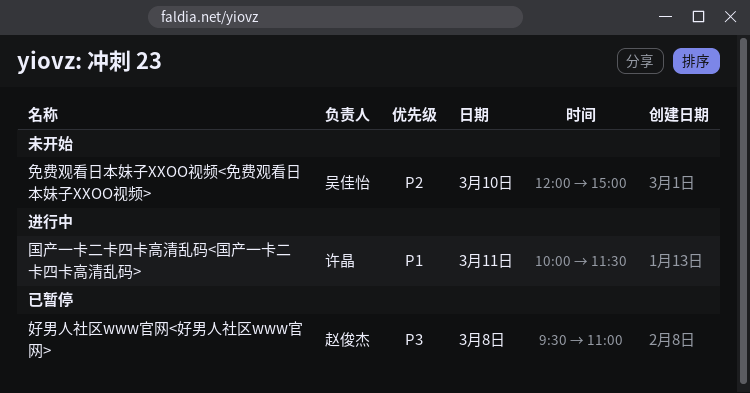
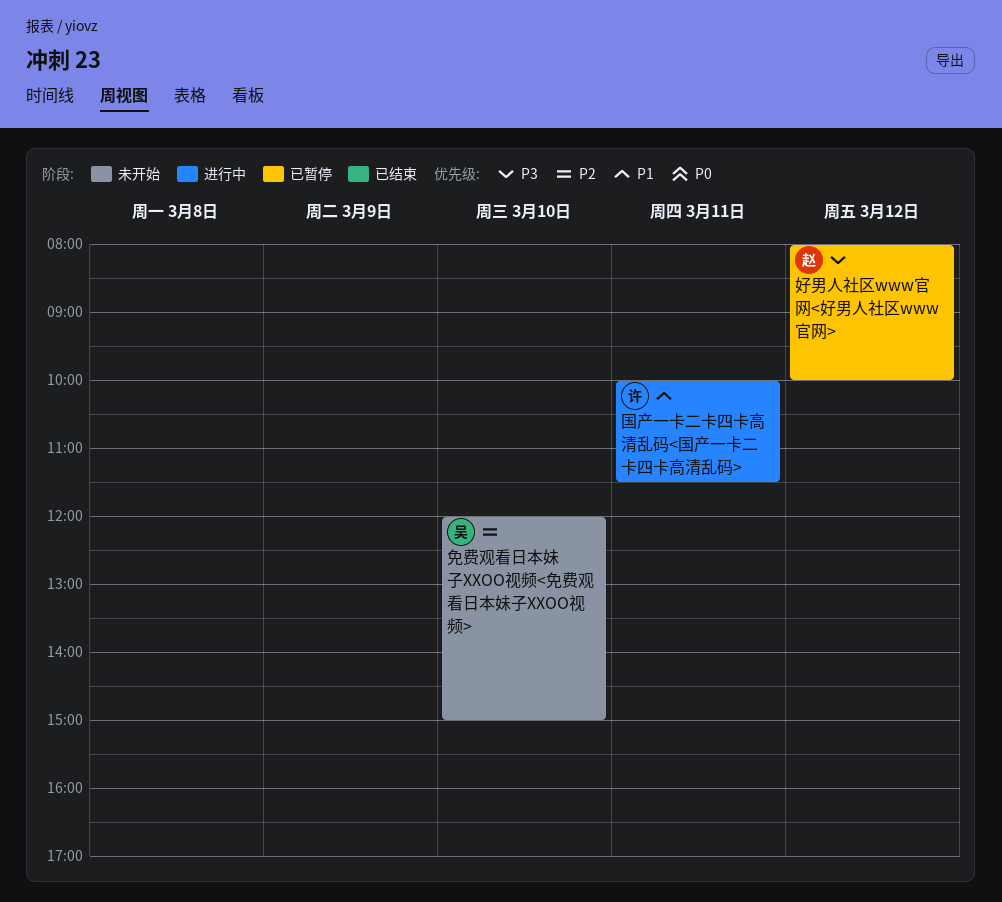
好男人社区www官网<好男人社区www官网>, day: Mar 8 -> Mar 12
好男人社区www官网<好男人社区www官网>, begins: 09:30 -> 08:00
好男人社区www官网<好男人社区www官网>, ends: 11:00 -> 10:00

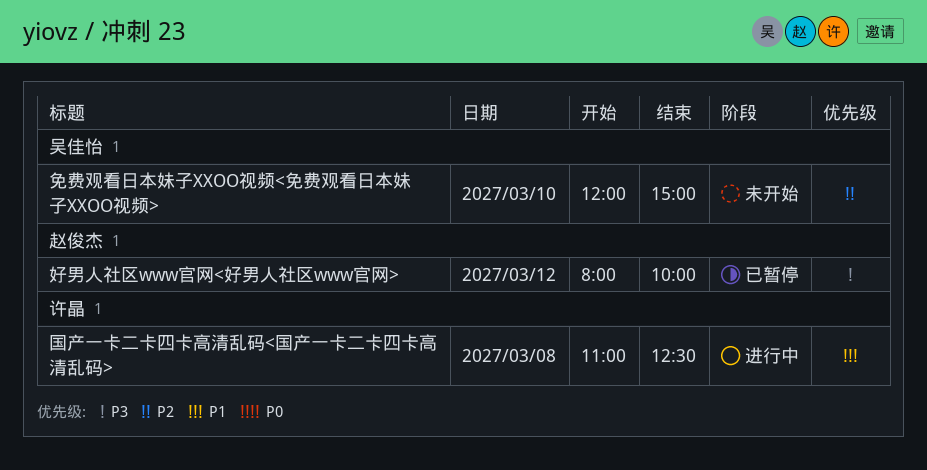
国产一卡二卡四卡高清乱码<国产一卡二卡四卡高清乱码>, day: Mar 11 -> Mar 8
国产一卡二卡四卡高清乱码<国产一卡二卡四卡高清乱码>, begins: 10:00 -> 11:00
国产一卡二卡四卡高清乱码<国产一卡二卡四卡高清乱码>, ends: 11:30 -> 12:30

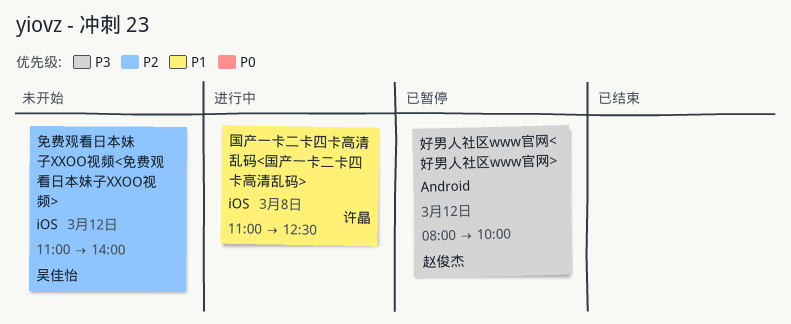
免费观看日本妹子XXOO视频<免费观看日本妹子XXOO视频>, day: Mar 10 -> Mar 12
免费观看日本妹子XXOO视频<免费观看日本妹子XXOO视频>, begins: 12:00 -> 11:00
免费观看日本妹子XXOO视频<免费观看日本妹子XXOO视频>, ends: 15:00 -> 14:00

